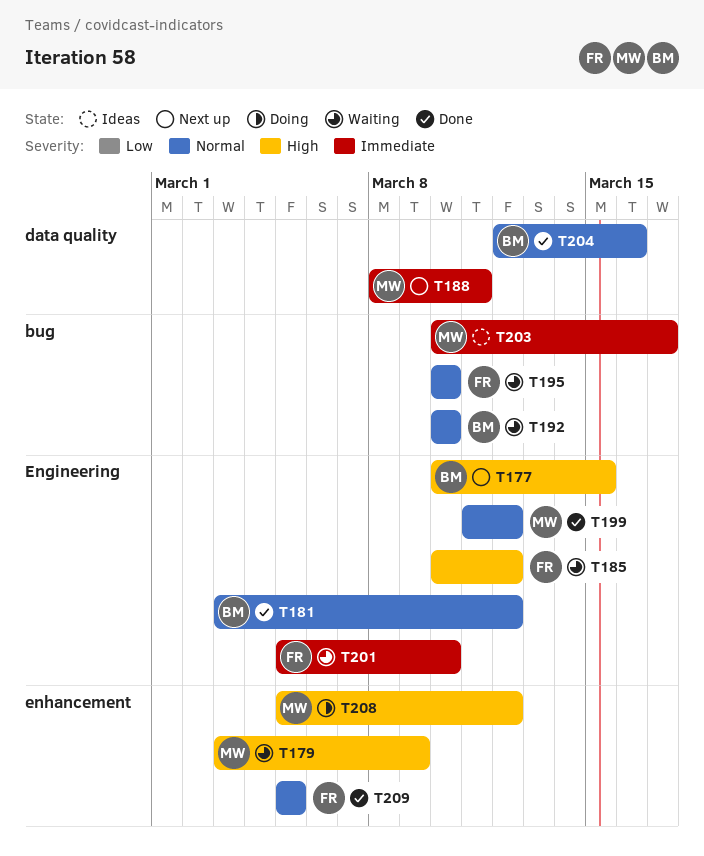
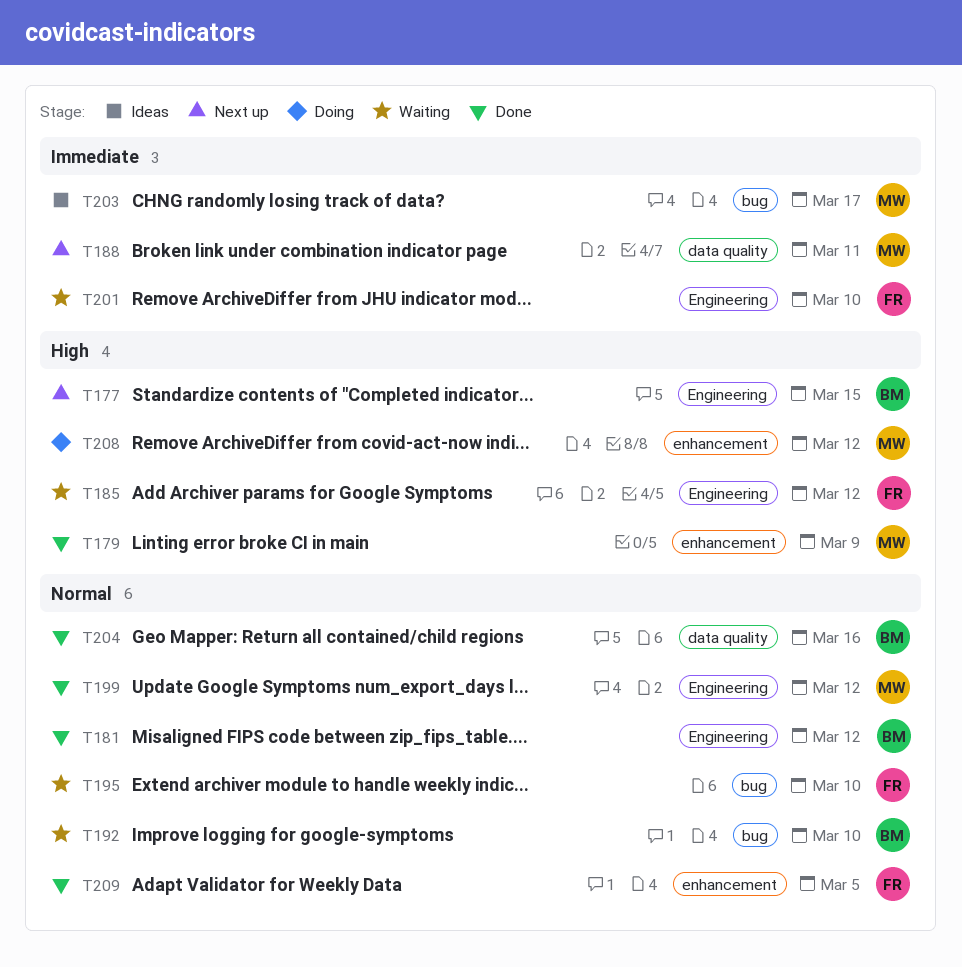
T179, status: Waiting -> Done

